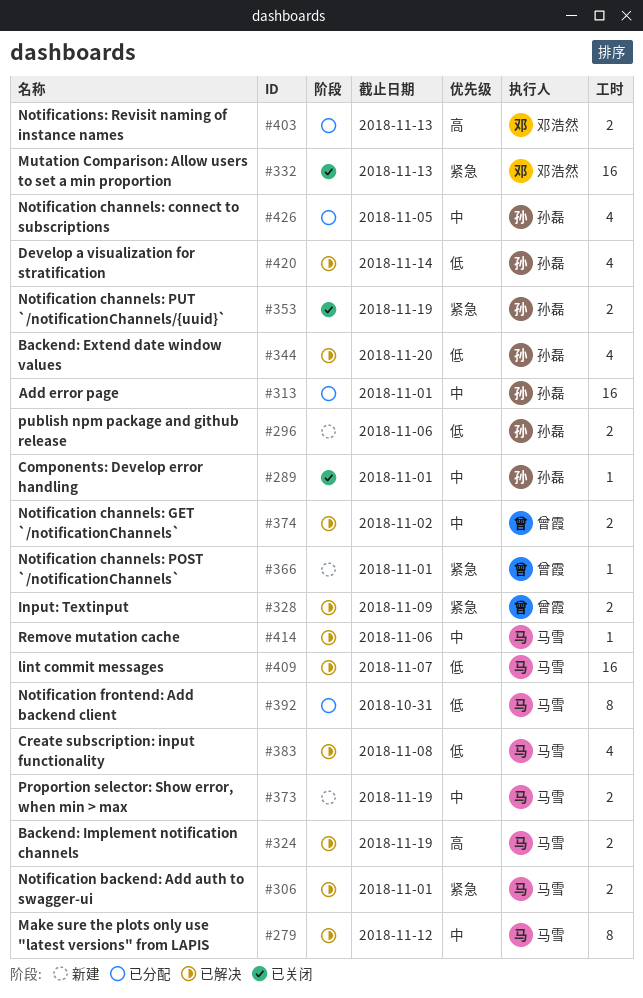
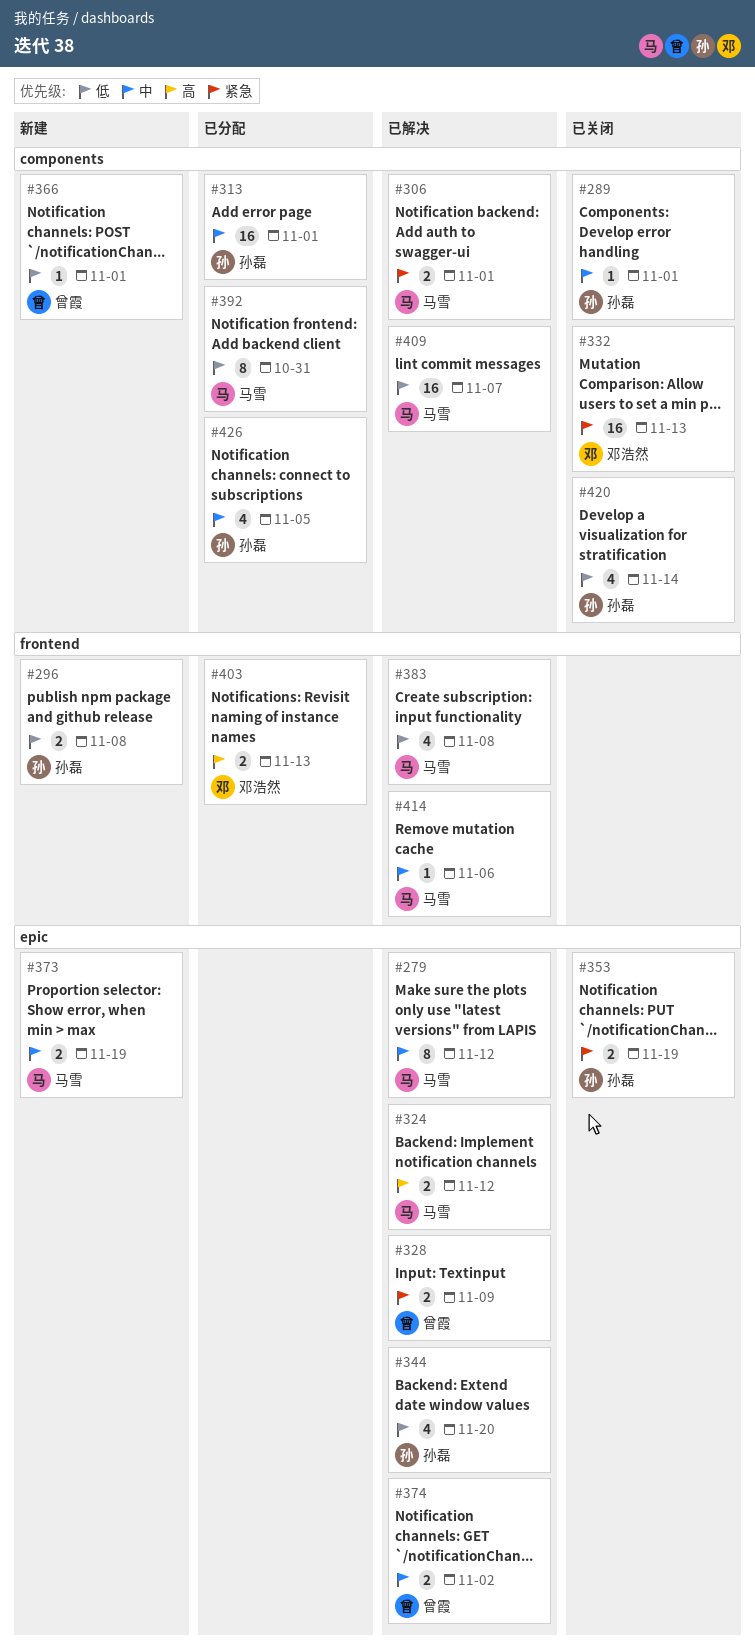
#296, due: Nov 6 -> Nov 8
#324, due: Nov 19 -> Nov 12
#366, priority: 紧急 -> 低
#420, status: 已解决 -> 已关闭

